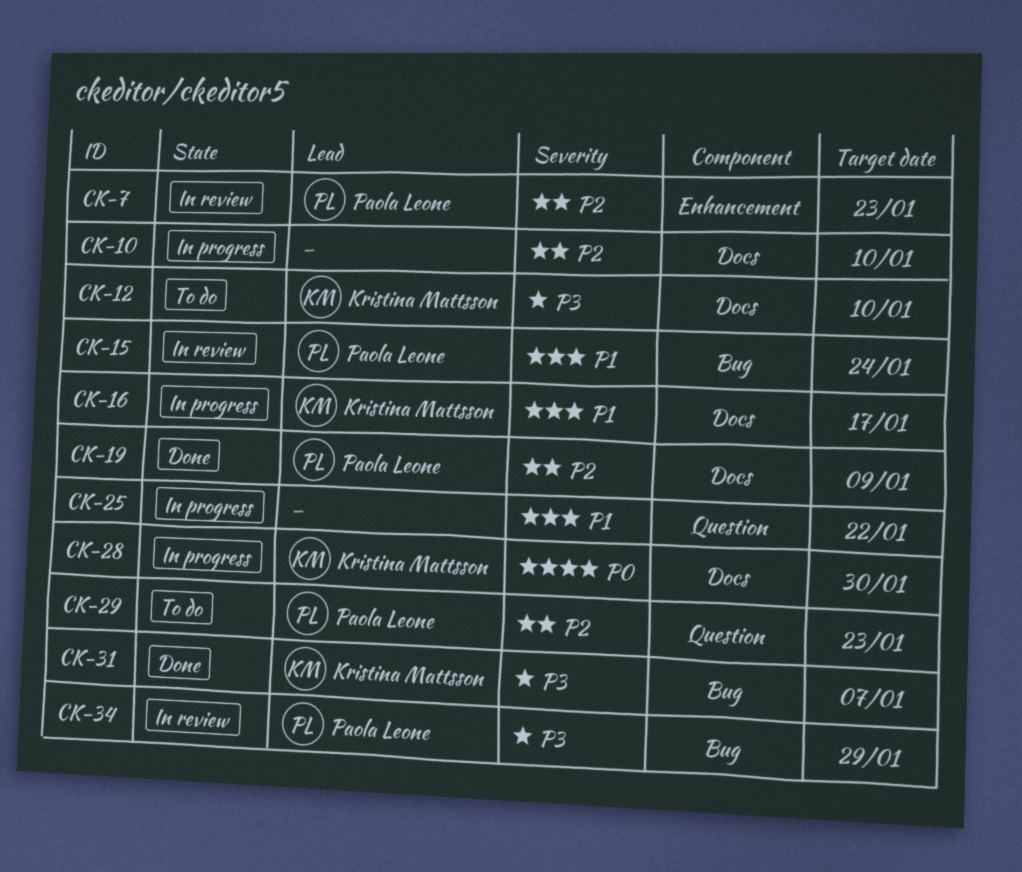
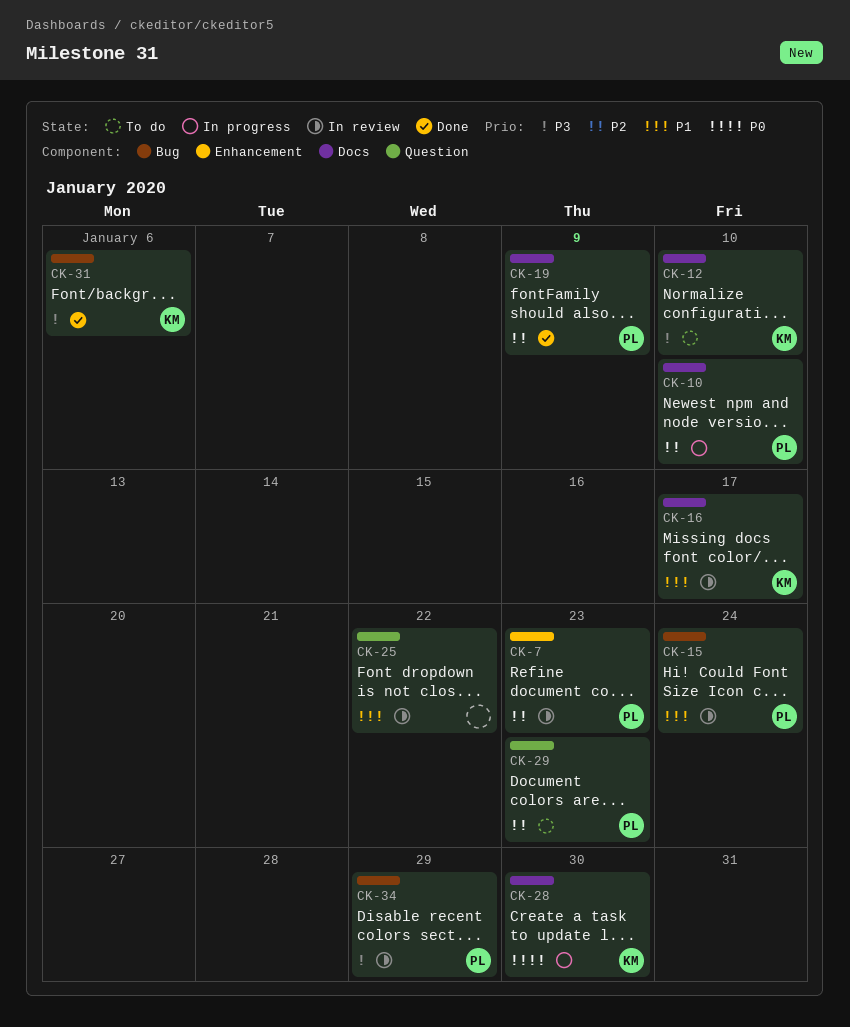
CK-10, owner: none -> Paola Leone
CK-16, status: In progress -> In review
CK-25, status: In progress -> In review
CK-31, due: Jan 7 -> Jan 6

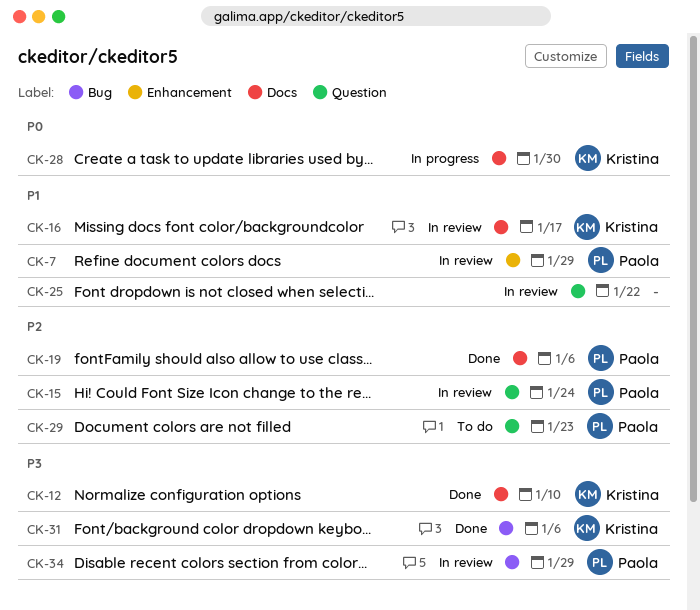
CK-7, priority: P2 -> P1
CK-7, due: Jan 23 -> Jan 29
CK-10: present -> none
CK-12, status: To do -> Done
CK-15, priority: P1 -> P2
CK-15, label: Bug -> Question
CK-19, due: Jan 9 -> Jan 6

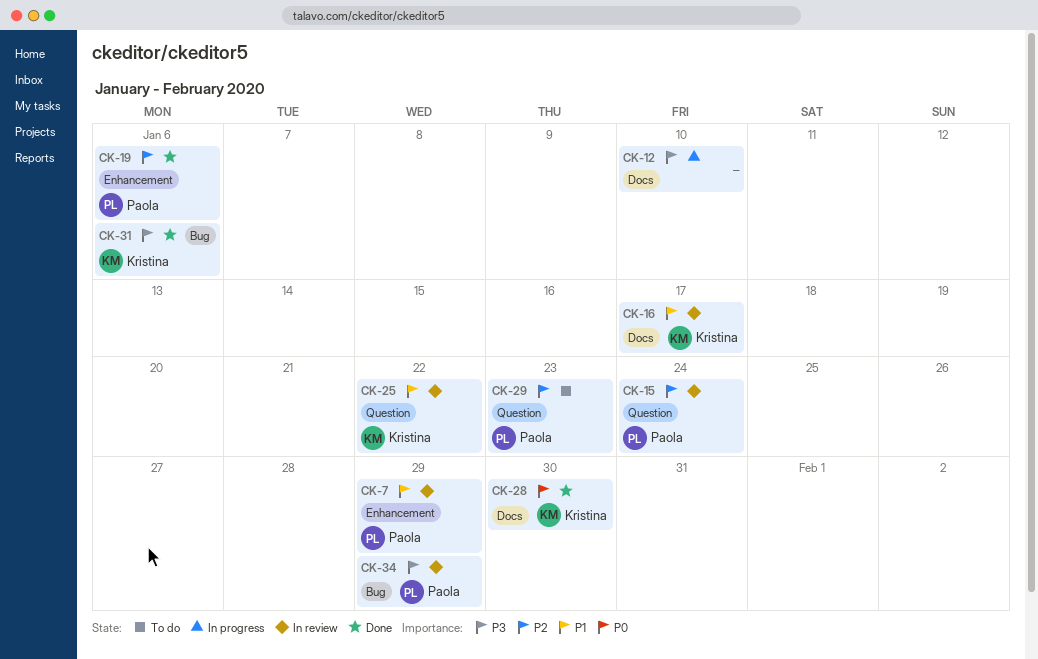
CK-12, status: Done -> In progress
CK-12, owner: Kristina -> none
CK-19, label: Docs -> Enhancement
CK-25, owner: none -> Kristina
CK-28, status: In progress -> Done

